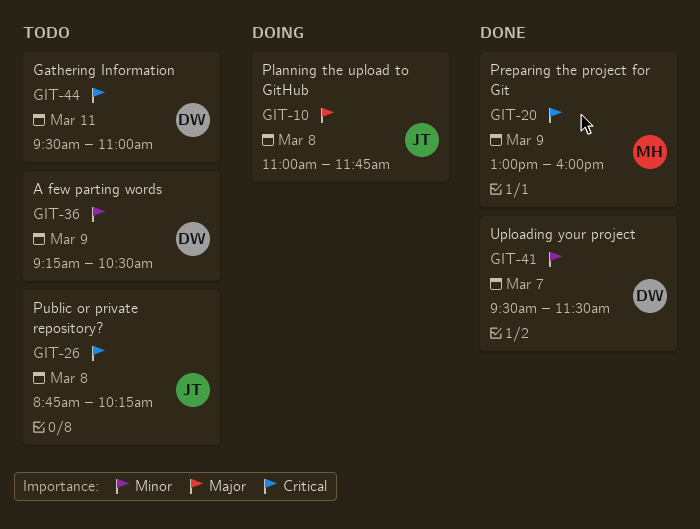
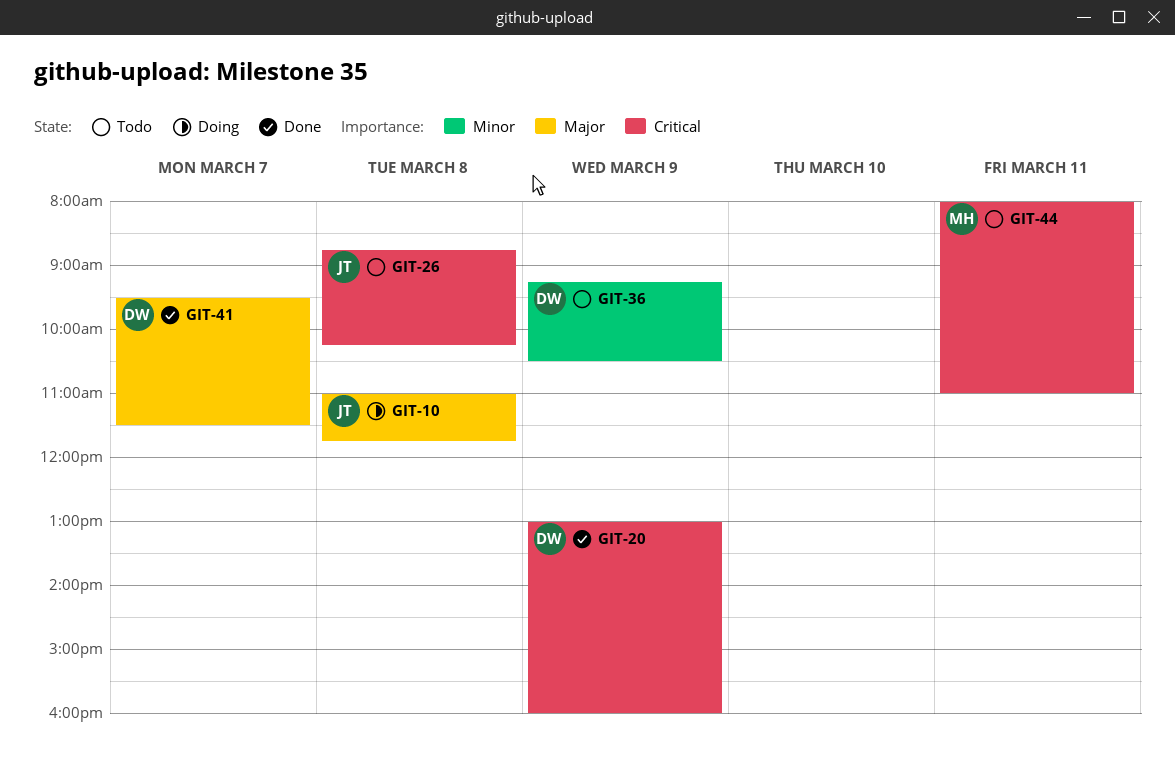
GIT-20, owner: MH -> DW
GIT-41, priority: Minor -> Major
GIT-44, owner: DW -> MH
GIT-44, begins: 09:30 -> 08:00

